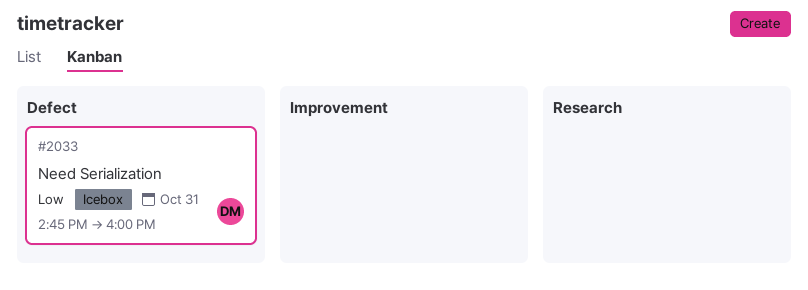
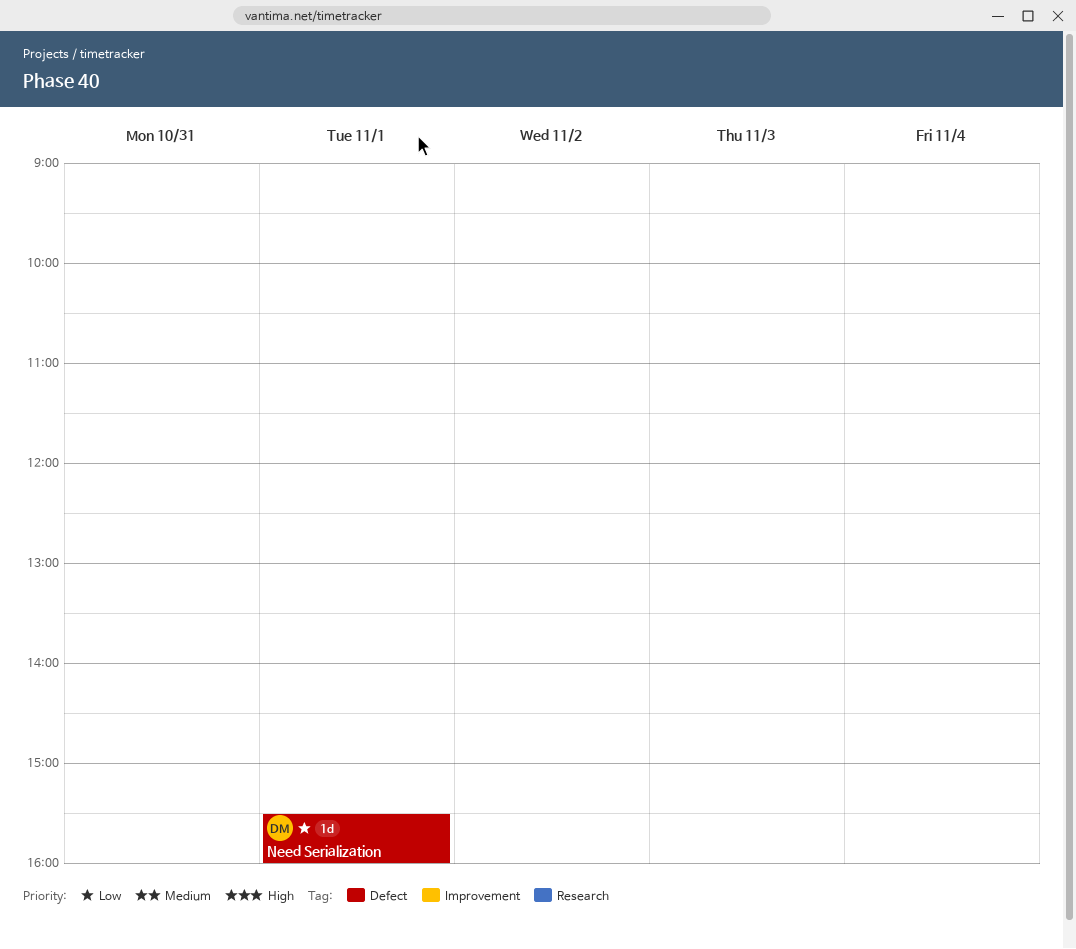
Need Serialization, day: Oct 31 -> Nov 1
Need Serialization, begins: 14:45 -> 15:30

